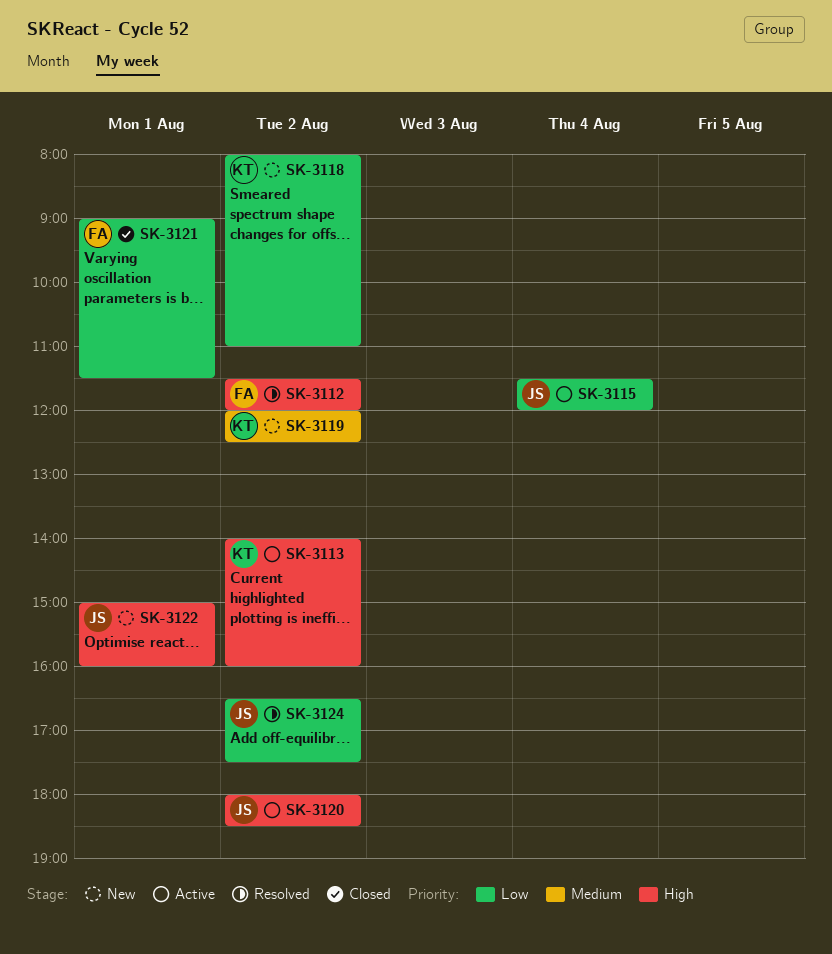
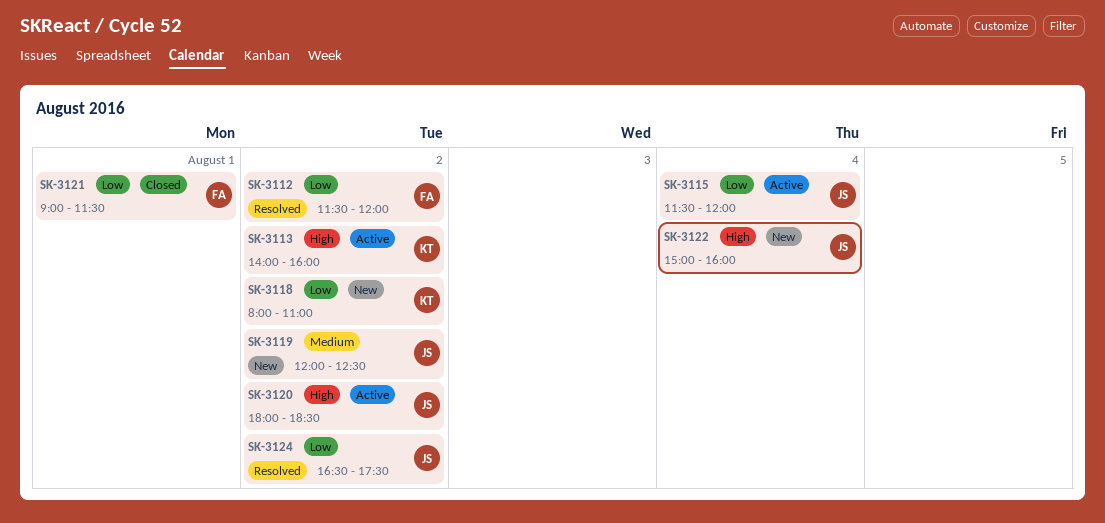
SK-3112, priority: High -> Low
SK-3119, owner: KT -> JS
SK-3122, day: Aug 1 -> Aug 4

